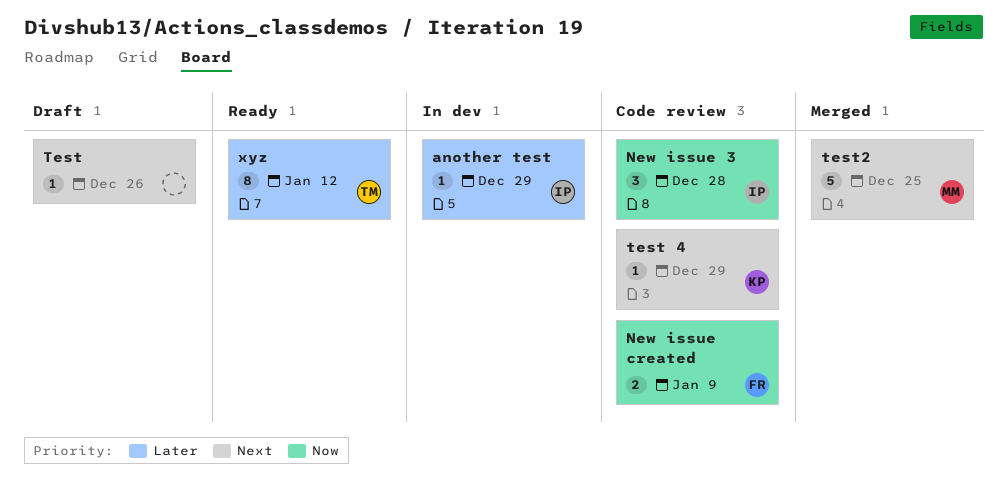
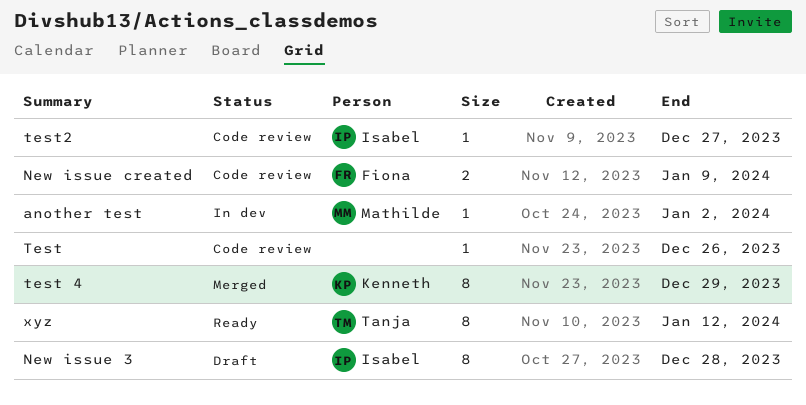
another test, owner: Isabel -> Mathilde
another test, due: Dec 29 -> Jan 2
New issue 3, status: Code review -> Draft
New issue 3, estimate: 3 -> 8
Test, status: Draft -> Code review
test 4, status: Code review -> Merged
test 4, estimate: 1 -> 8
test2, status: Merged -> Code review
test2, owner: Mathilde -> Isabel
test2, estimate: 5 -> 1
test2, due: Dec 25 -> Dec 27

